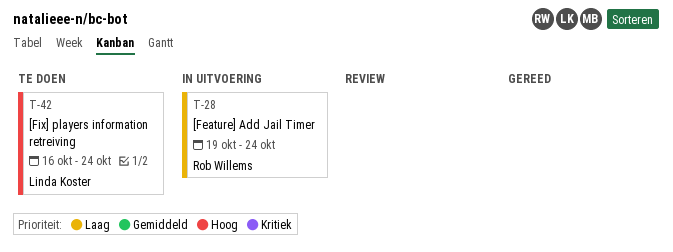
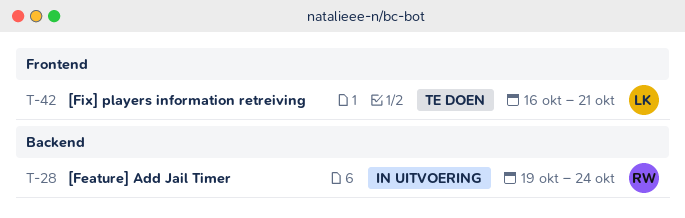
T-42, due: Oct 24 -> Oct 21

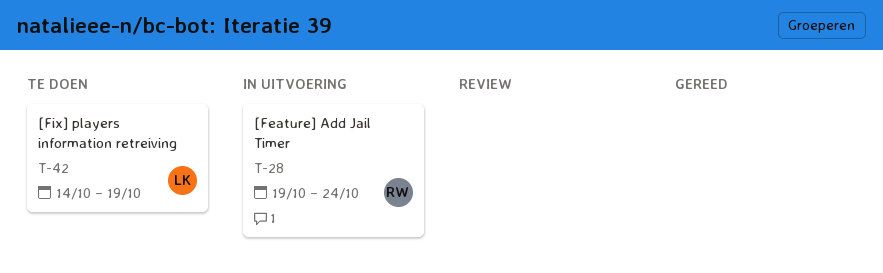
T-42, start: Oct 16 -> Oct 14
T-42, due: Oct 21 -> Oct 19

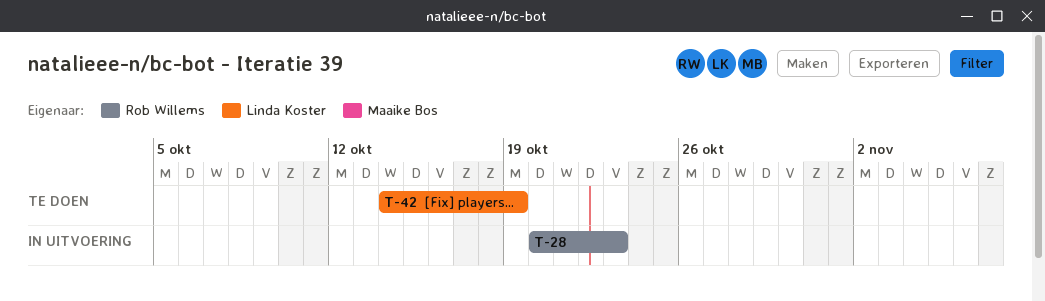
T-28, start: Oct 19 -> Oct 20
T-28, due: Oct 24 -> Oct 23

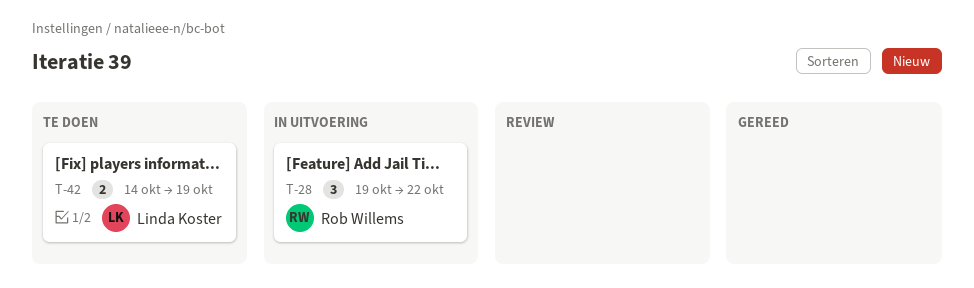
T-28, start: Oct 20 -> Oct 19
T-28, due: Oct 23 -> Oct 22

